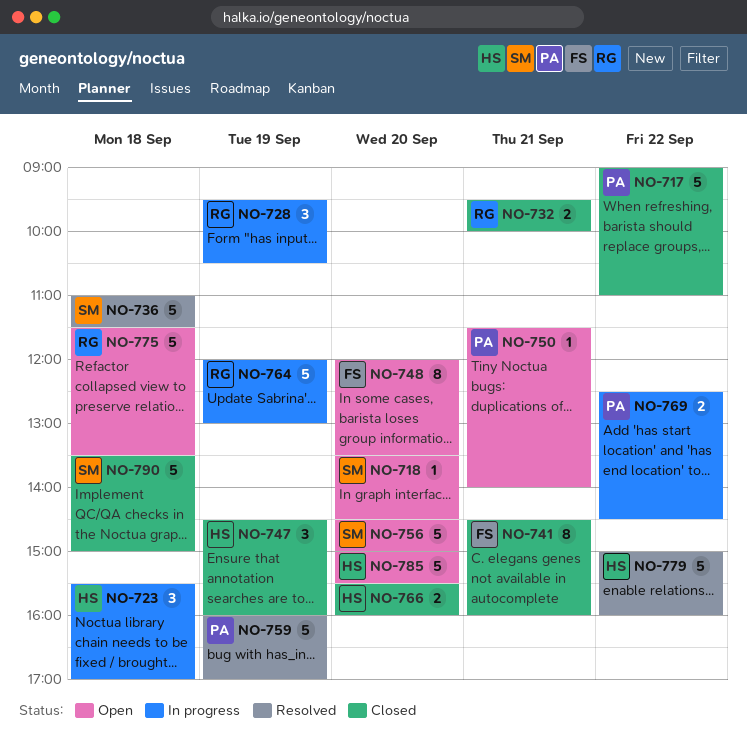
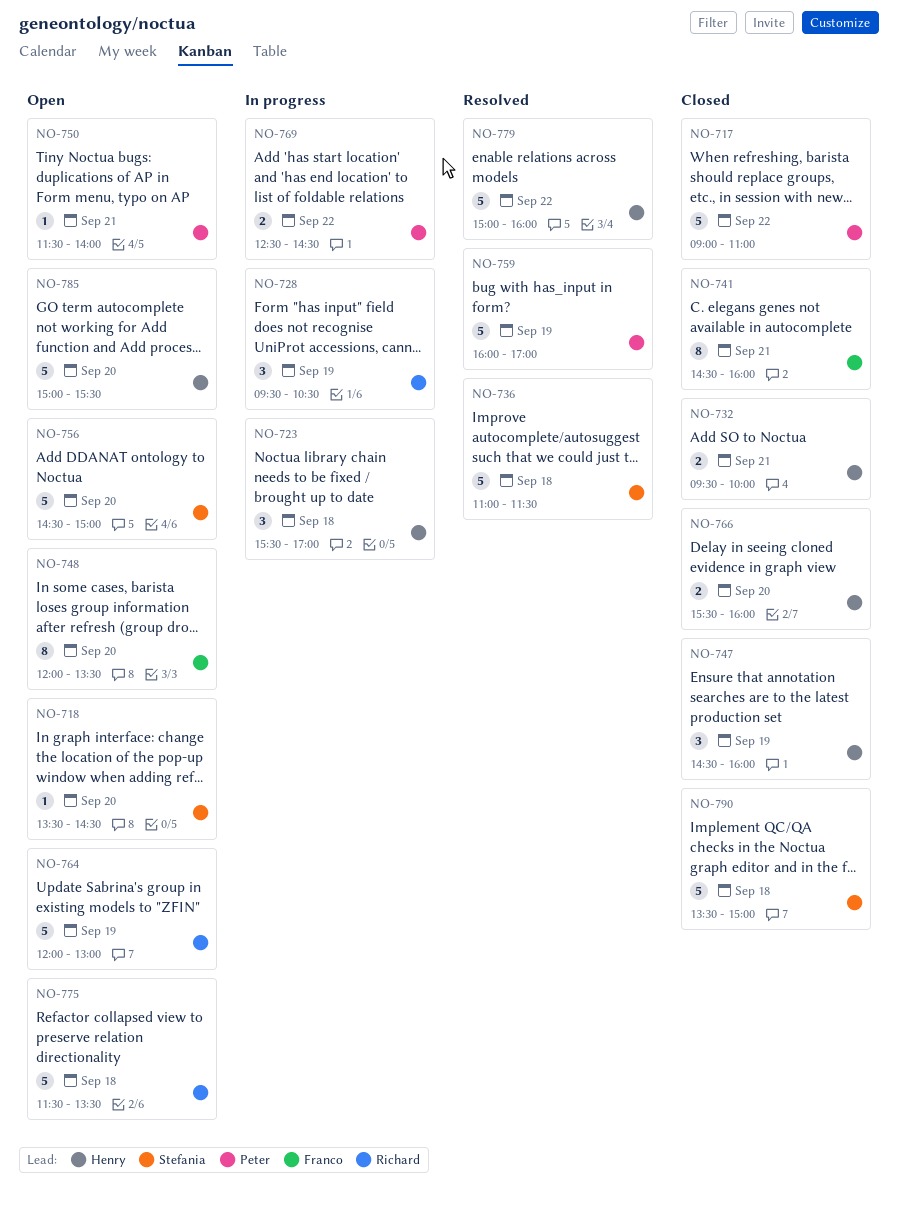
NO-732, owner: Richard -> Henry
NO-764, status: In progress -> Open

